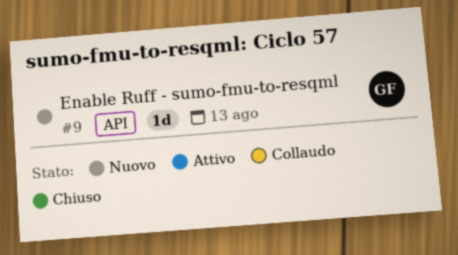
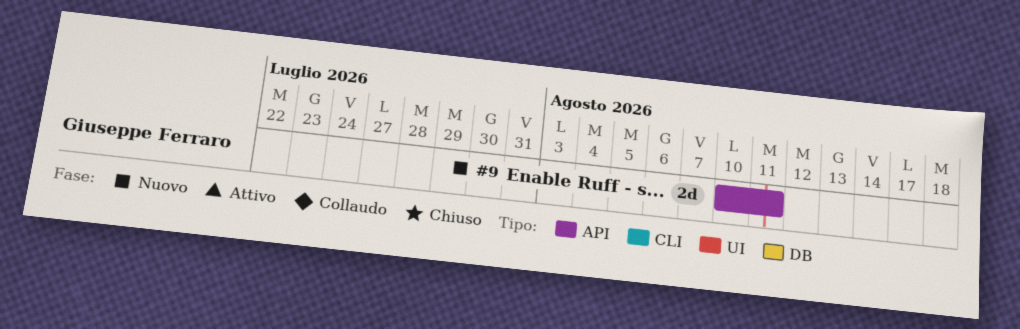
#9, estimate: 1d -> 2d
#9, due: Aug 13 -> Aug 11

